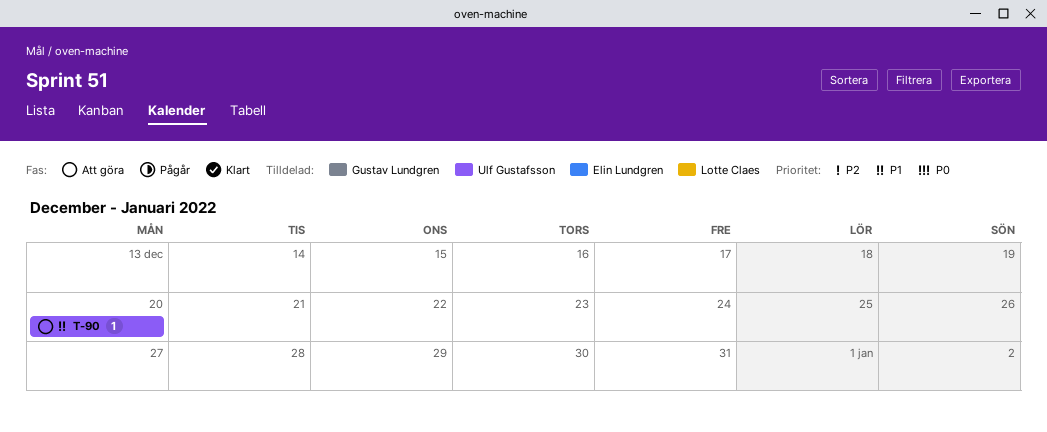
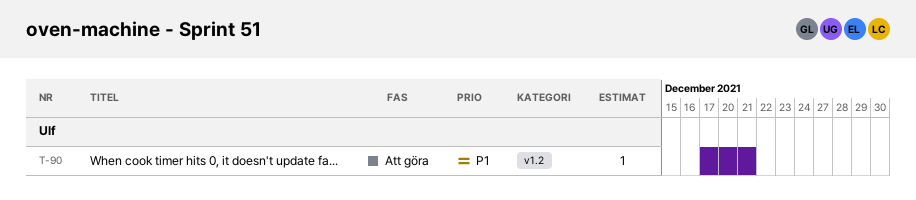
T-90, start: Dec 20 -> Dec 17
T-90, due: Dec 20 -> Dec 21

